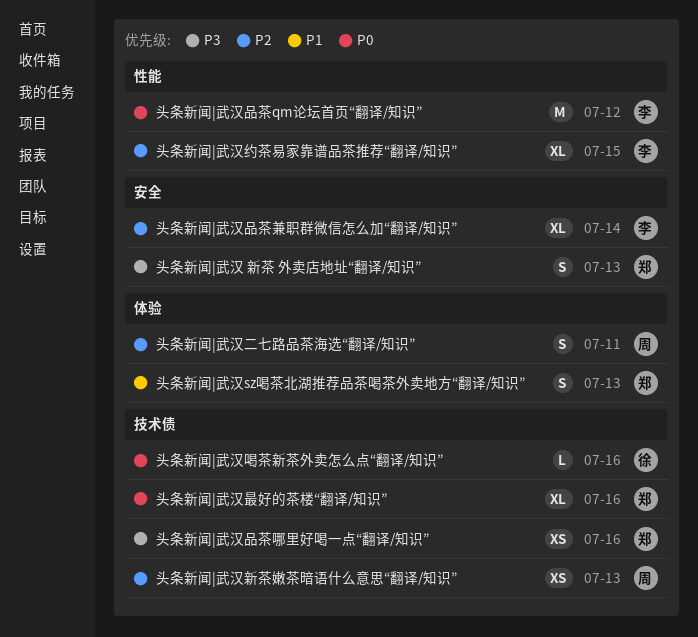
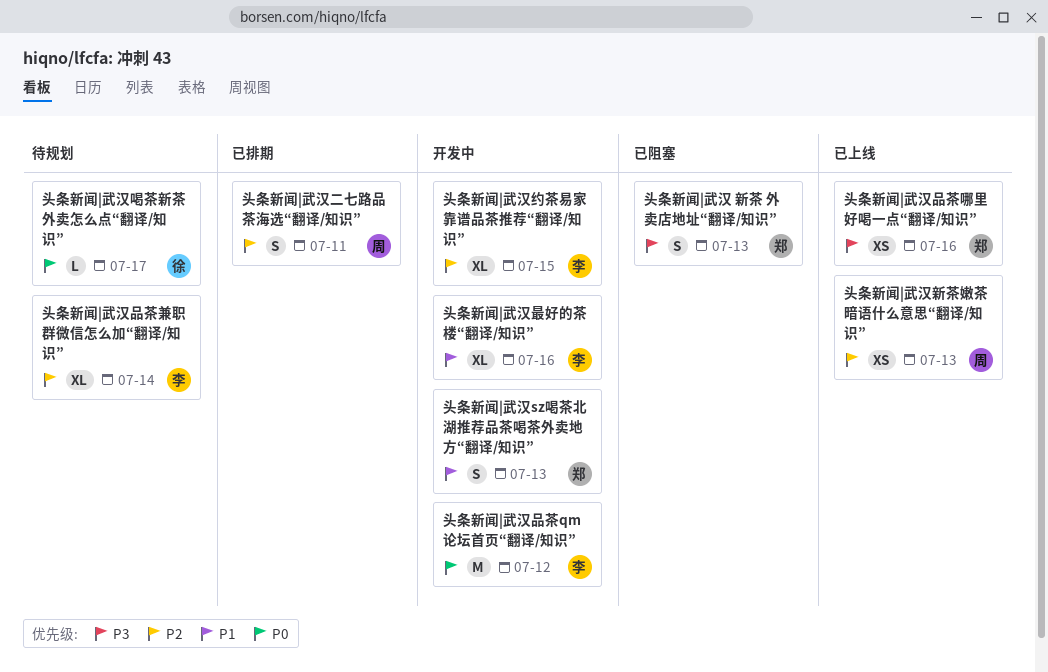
头条新闻|武汉喝茶新茶外卖怎么点“翻译/知识”, due: Jul 16 -> Jul 17
头条新闻|武汉最好的茶楼“翻译/知识”, owner: 郑 -> 李
头条新闻|武汉最好的茶楼“翻译/知识”, priority: P0 -> P1

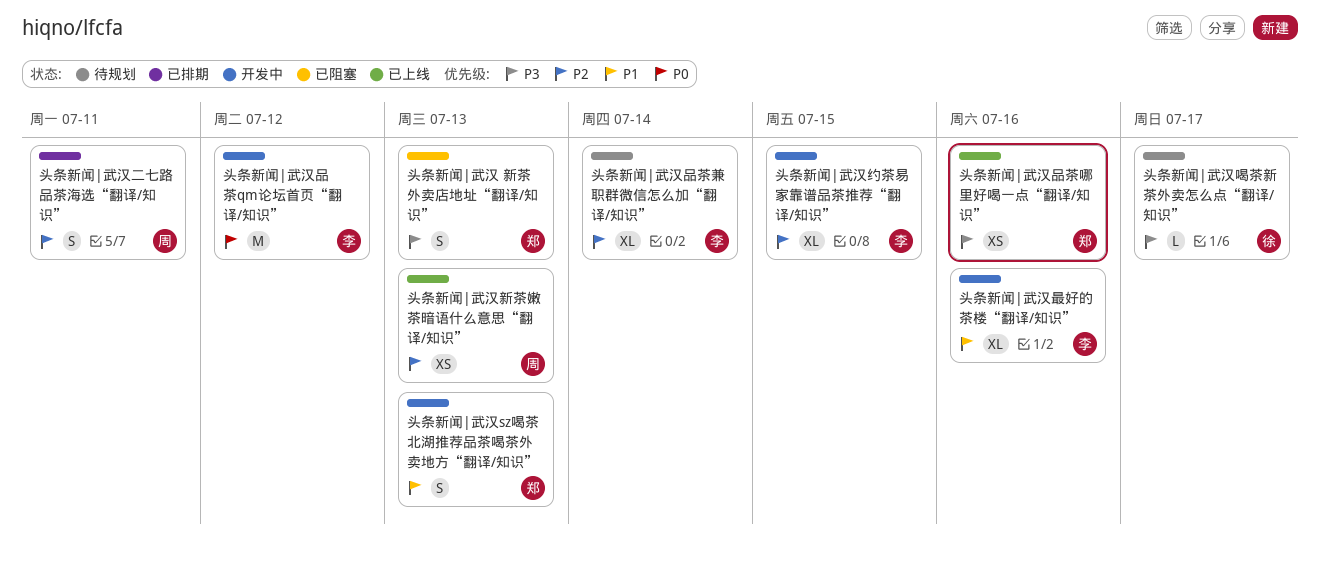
头条新闻|武汉喝茶新茶外卖怎么点“翻译/知识”, priority: P0 -> P3

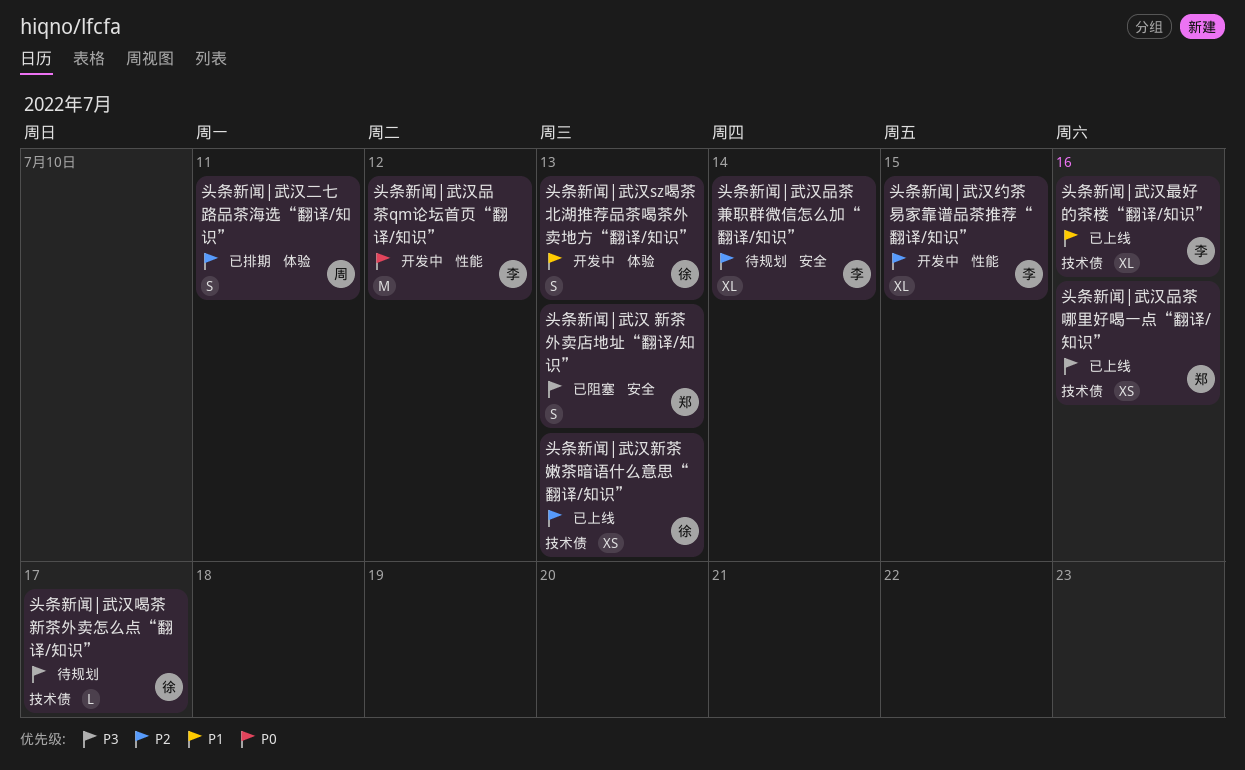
头条新闻|武汉sz喝茶北湖推荐品茶喝茶外卖地方“翻译/知识”, owner: 郑 -> 徐
头条新闻|武汉新茶嫩茶暗语什么意思“翻译/知识”, owner: 周 -> 徐
头条新闻|武汉最好的茶楼“翻译/知识”, status: 开发中 -> 已上线

